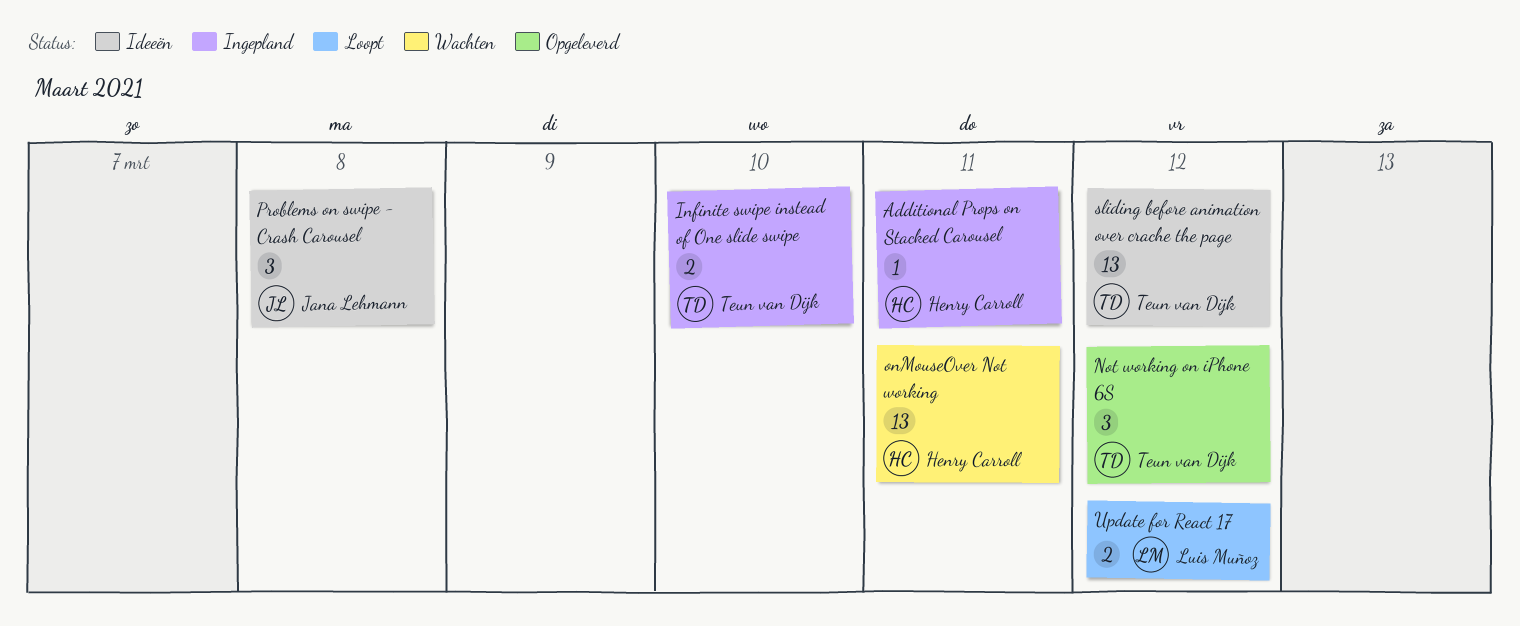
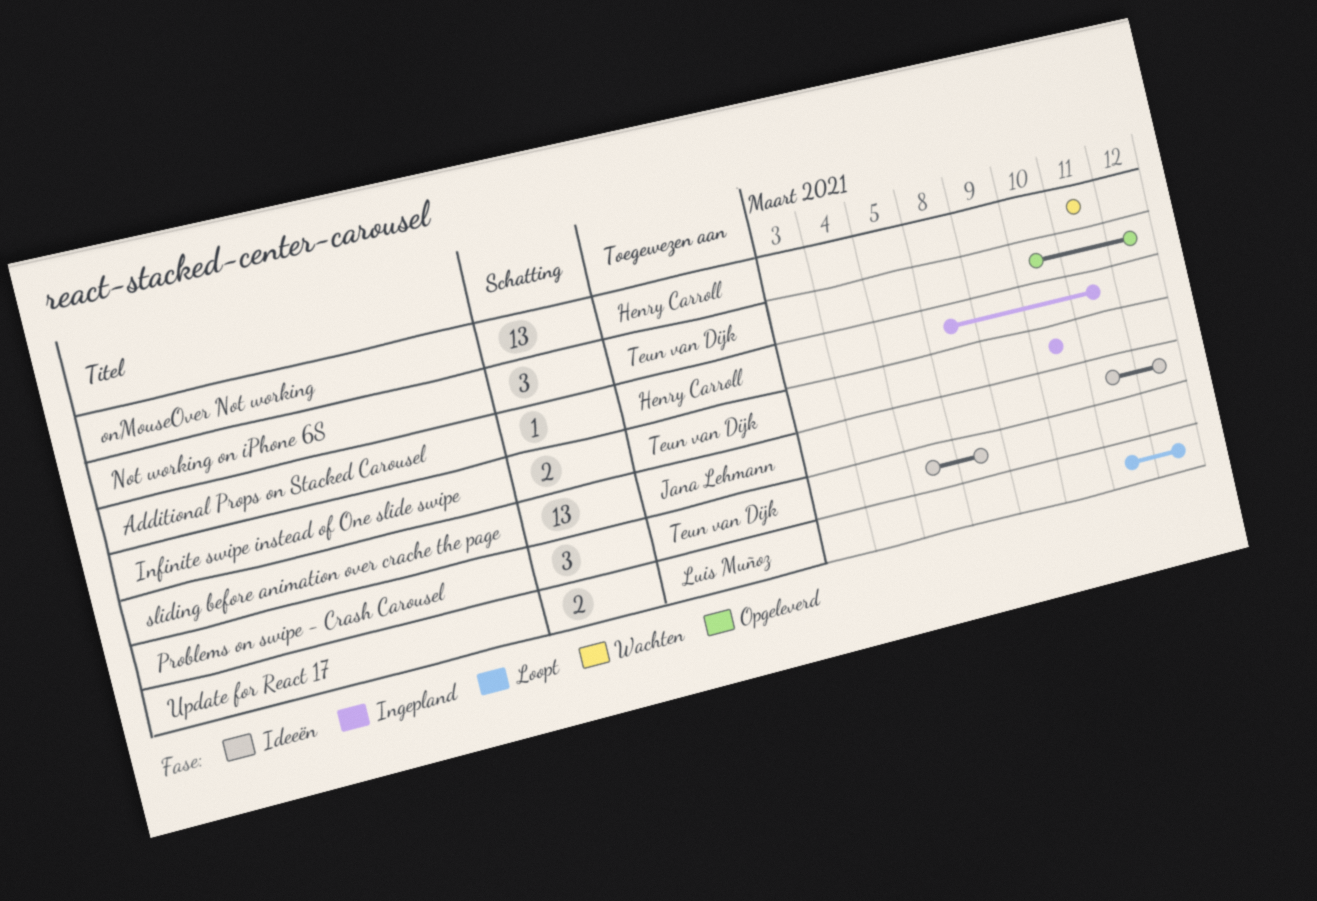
Problems on swipe - Crash Carousel, owner: Jana Lehmann -> Teun van Dijk
sliding before animation over crache the page, owner: Teun van Dijk -> Jana Lehmann

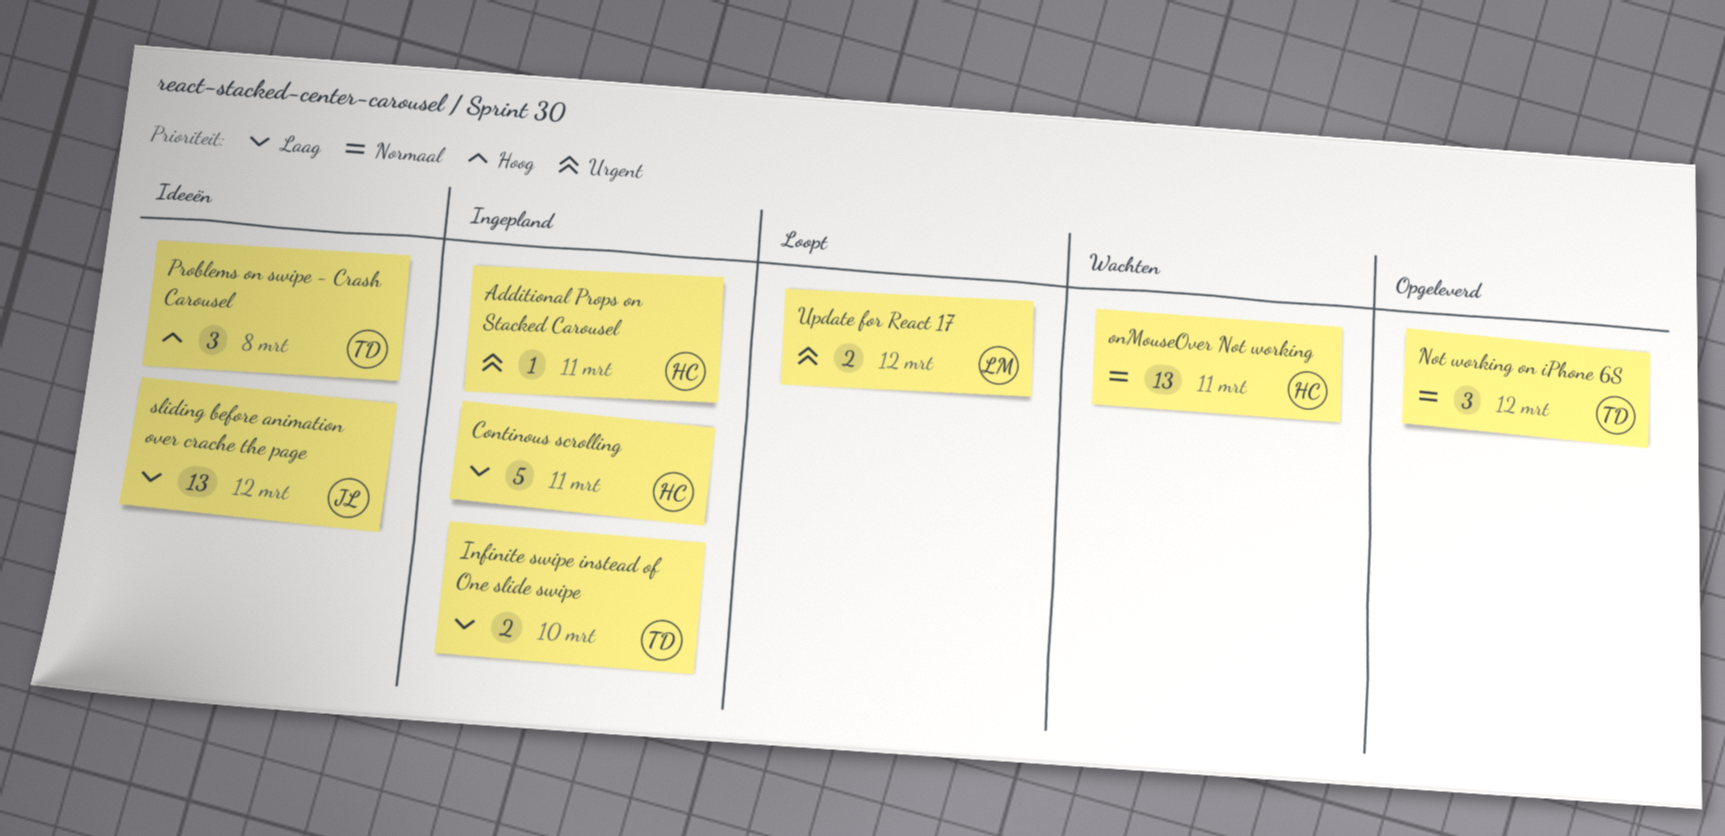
Continous scrolling: none -> present

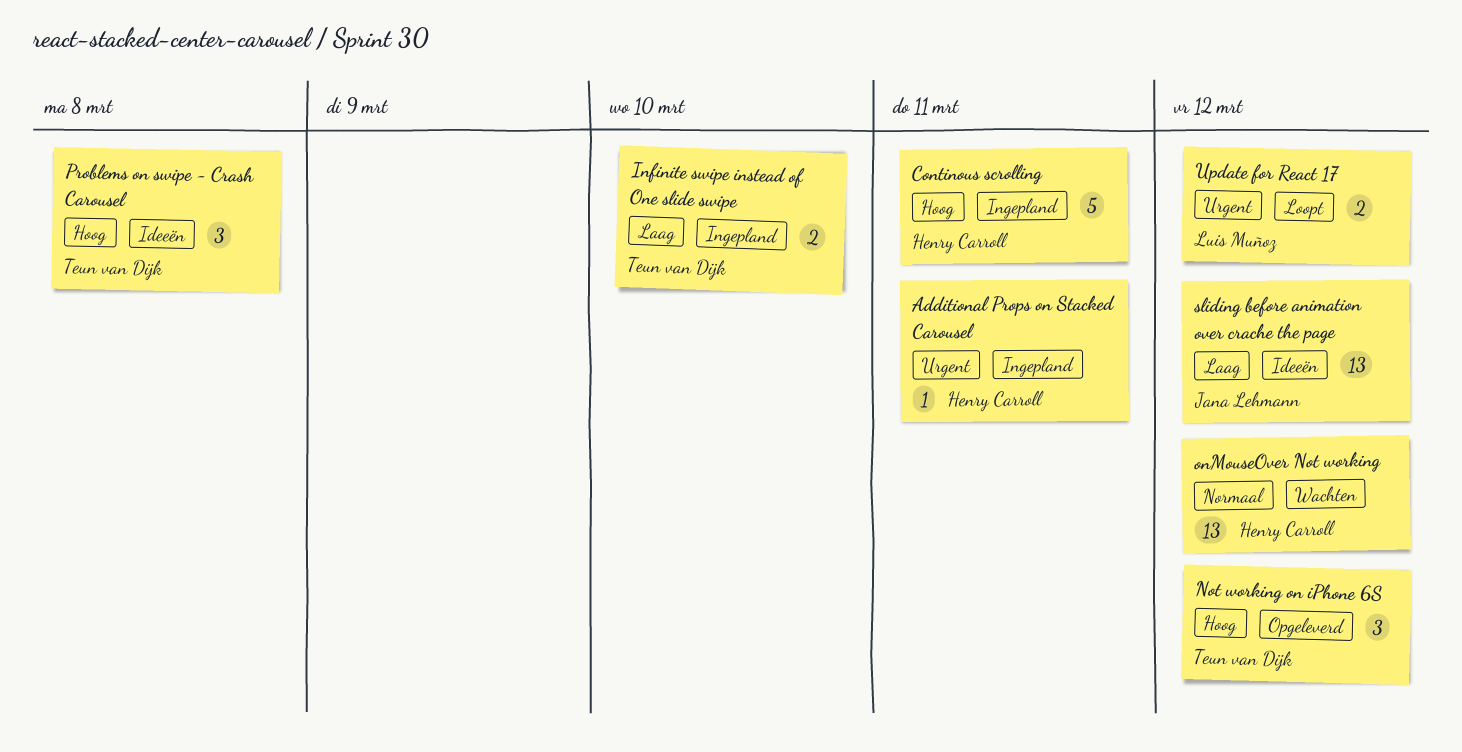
Continous scrolling, priority: Laag -> Hoog
Not working on iPhone 6S, priority: Normaal -> Hoog
onMouseOver Not working, due: Mar 11 -> Mar 12

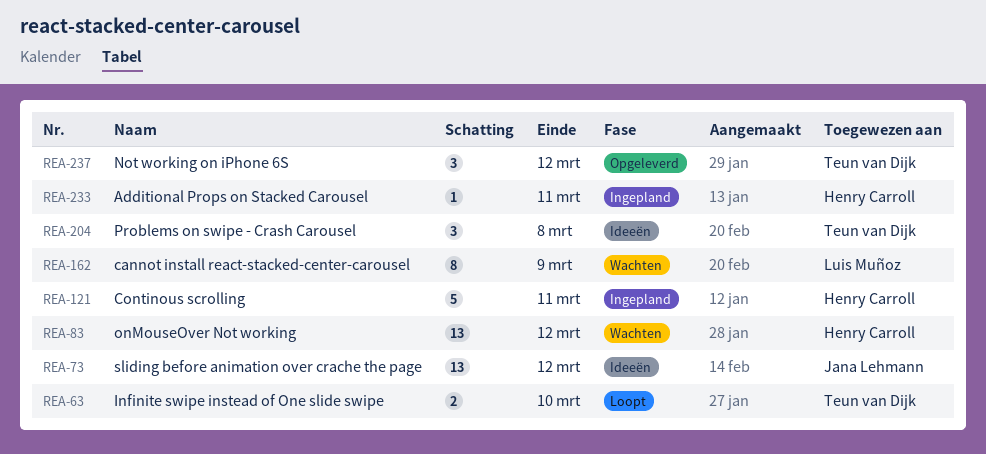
cannot install react-stacked-center-carousel: none -> present
Infinite swipe instead of One slide swipe, status: Ingepland -> Loopt
Update for React 17: present -> none

